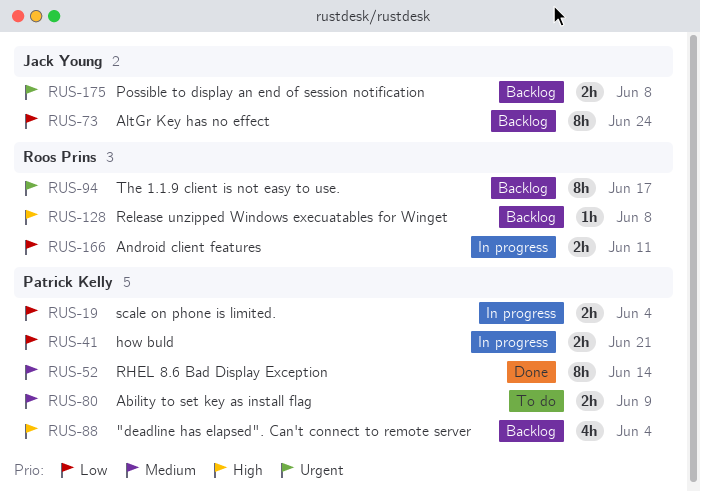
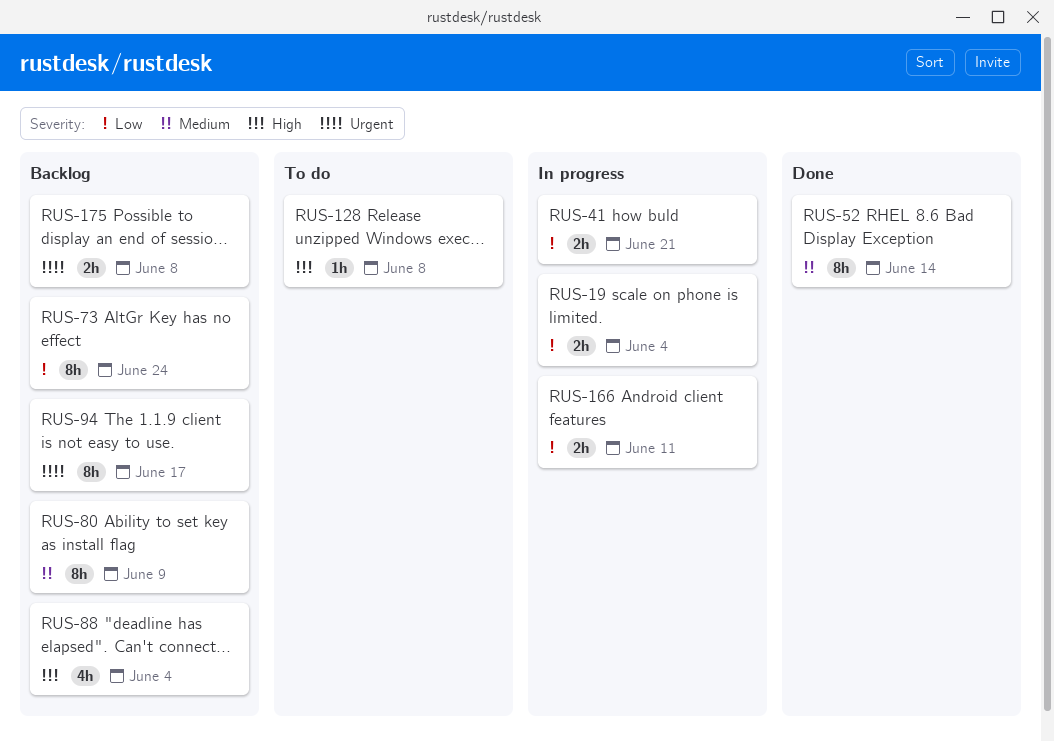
RUS-80, status: To do -> Backlog
RUS-80, estimate: 2h -> 8h
RUS-128, status: Backlog -> To do

